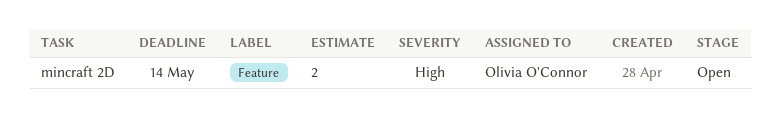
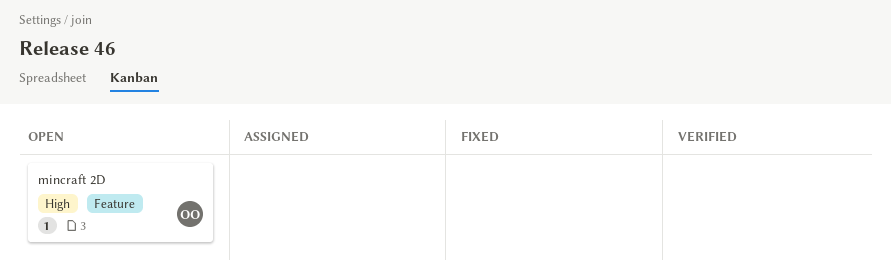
mincraft 2D, estimate: 2 -> 1

